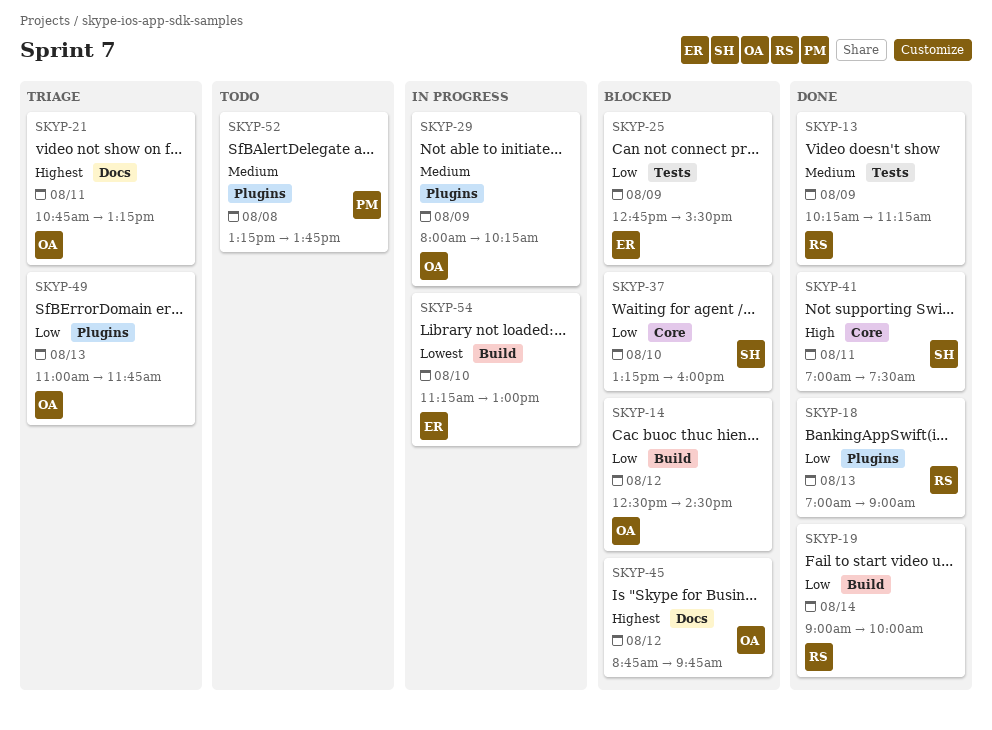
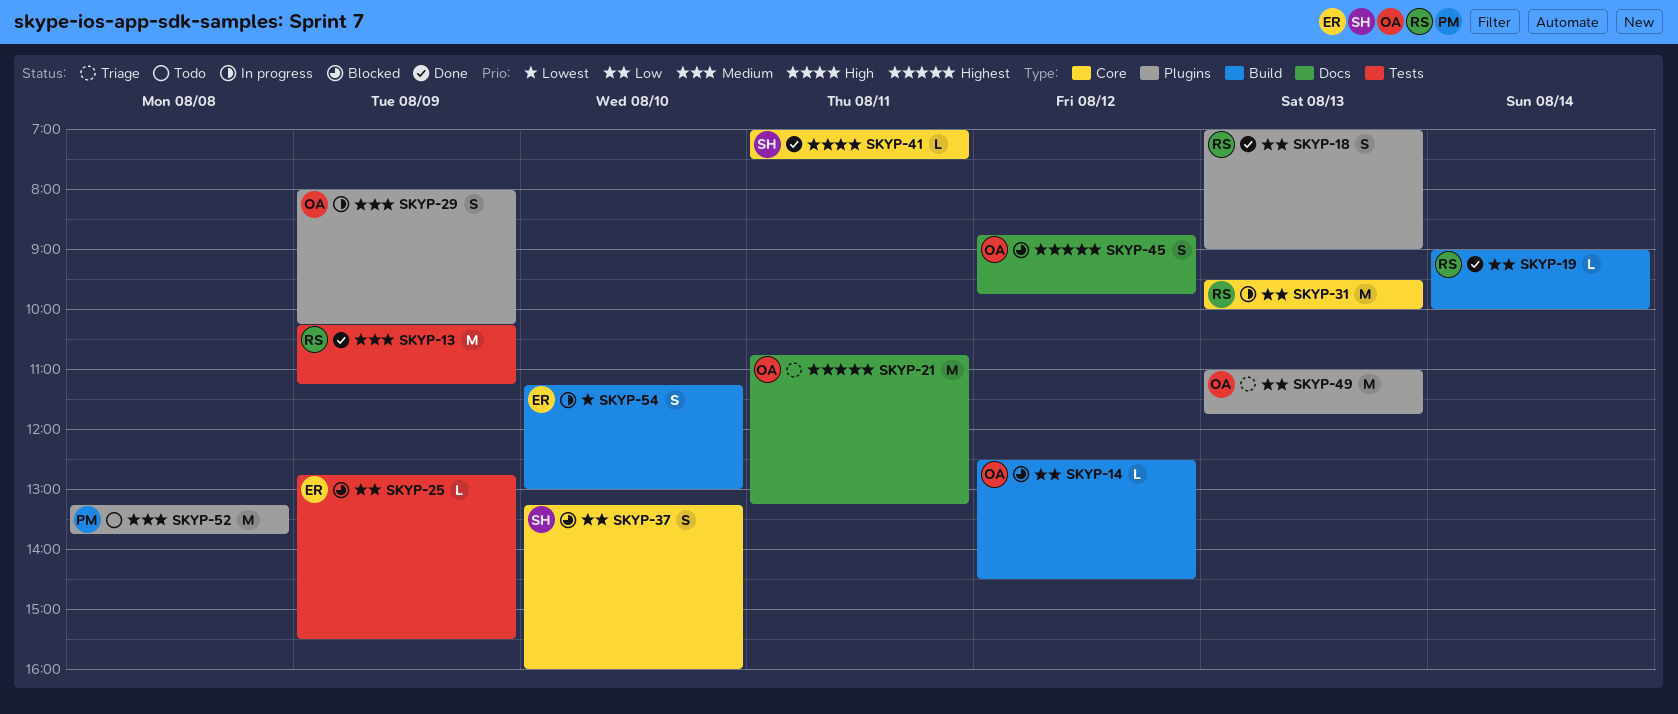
SKYP-31: none -> present

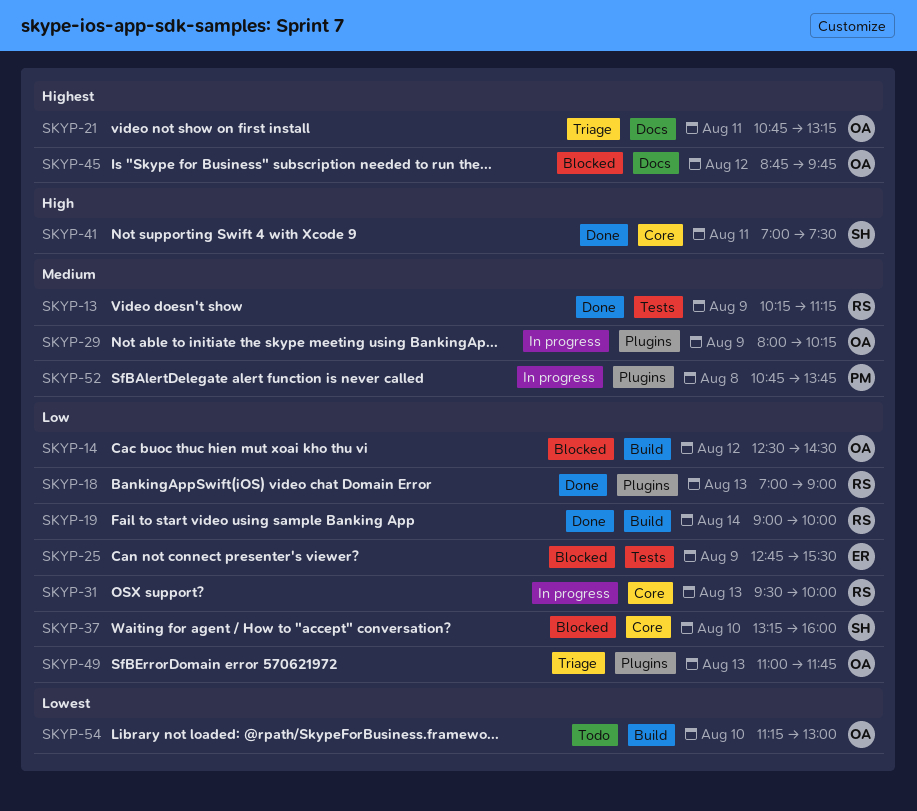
SKYP-52, status: Todo -> In progress
SKYP-52, begins: 13:15 -> 10:45
SKYP-54, status: In progress -> Todo
SKYP-54, owner: ER -> OA

